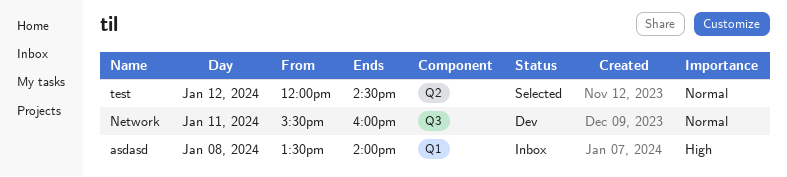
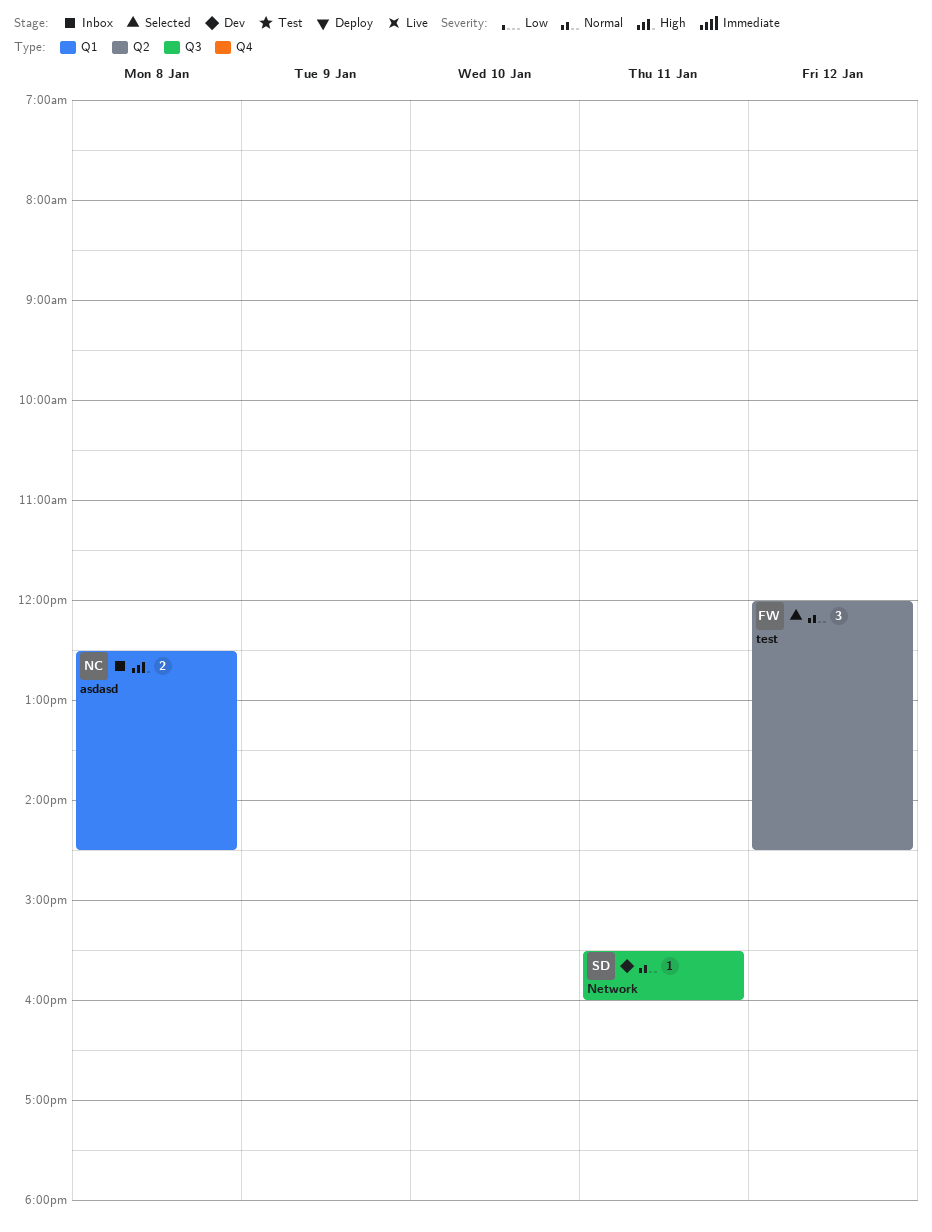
asdasd, begins: 13:30 -> 12:30
asdasd, ends: 14:00 -> 14:30

